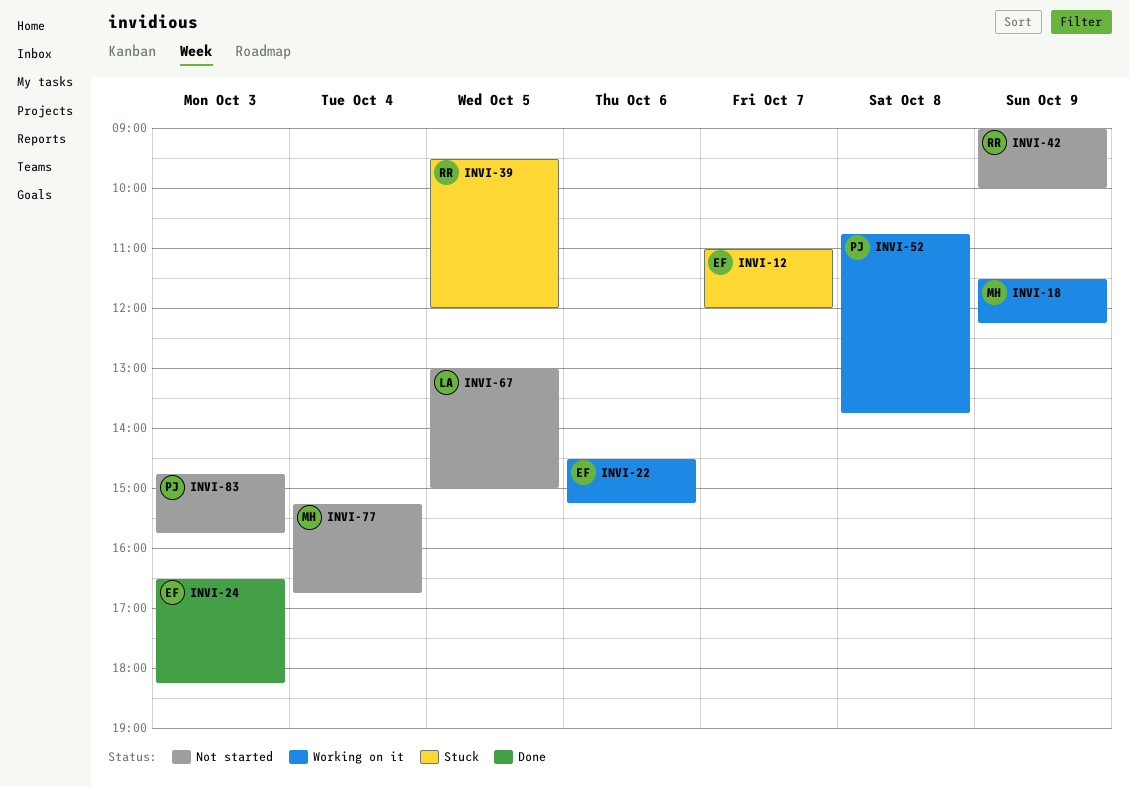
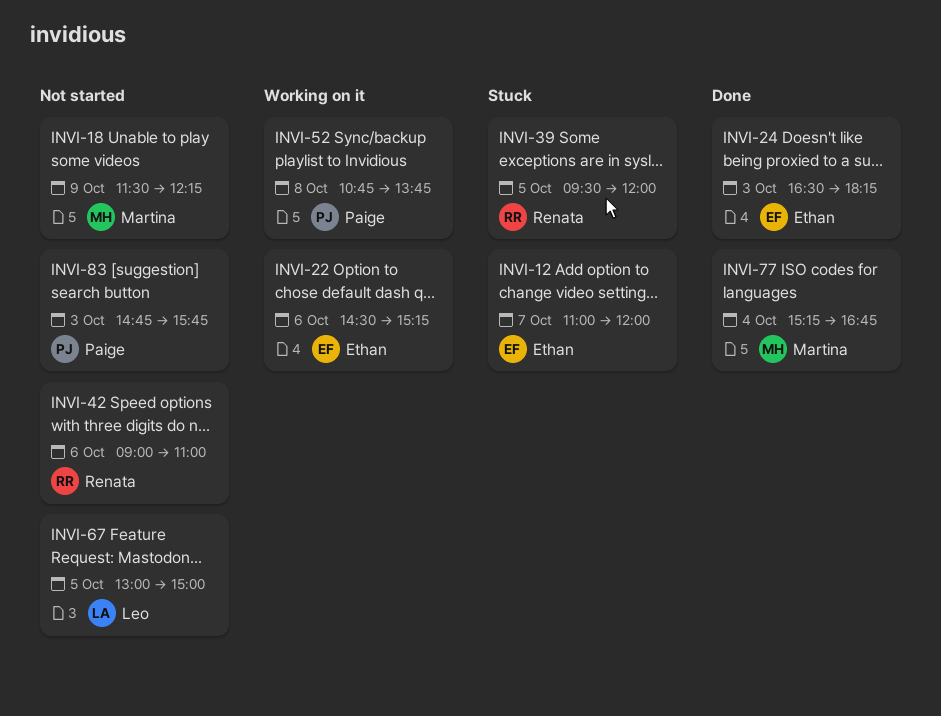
INVI-18, status: Working on it -> Not started
INVI-42, day: Oct 9 -> Oct 6
INVI-42, ends: 10:00 -> 11:00
INVI-77, status: Not started -> Done

